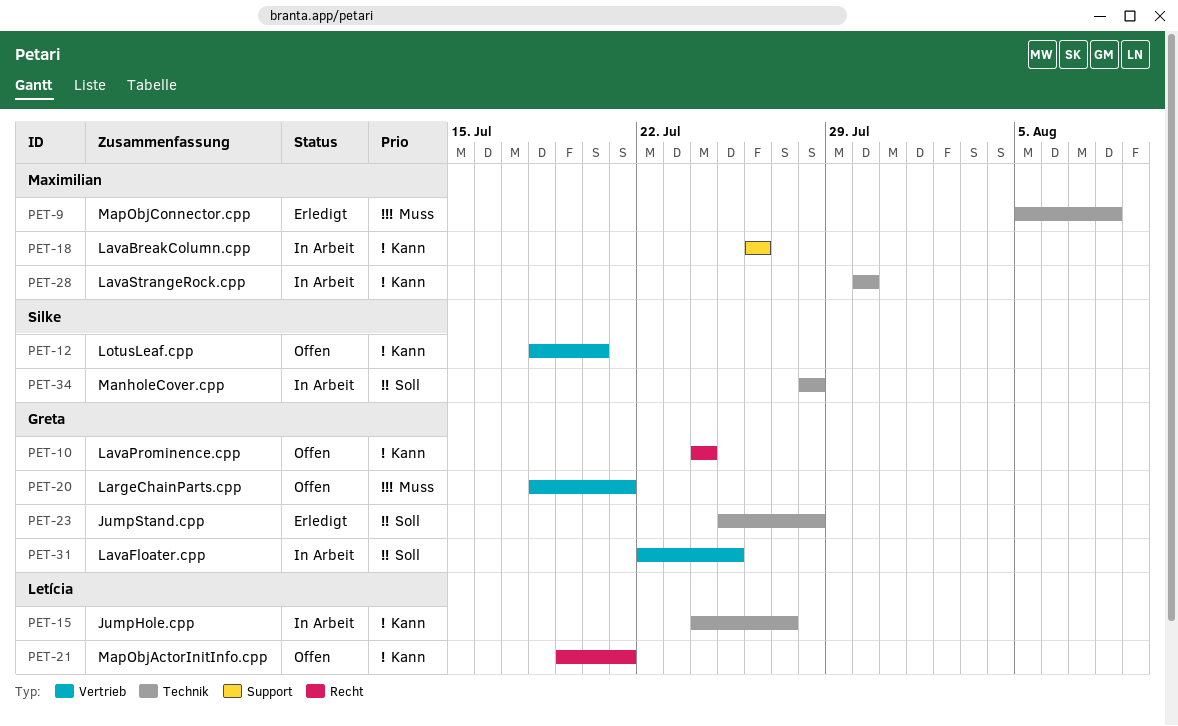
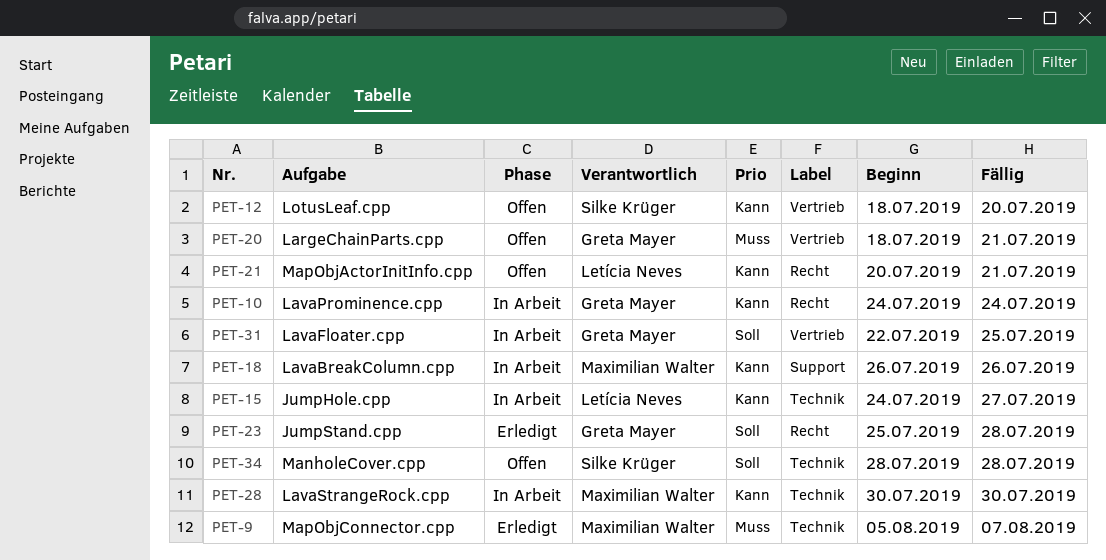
PET-9, due: Aug 8 -> Aug 7
PET-10, status: Offen -> In Arbeit
PET-21, start: Jul 19 -> Jul 20
PET-23, label: Technik -> Recht
PET-34, status: In Arbeit -> Offen

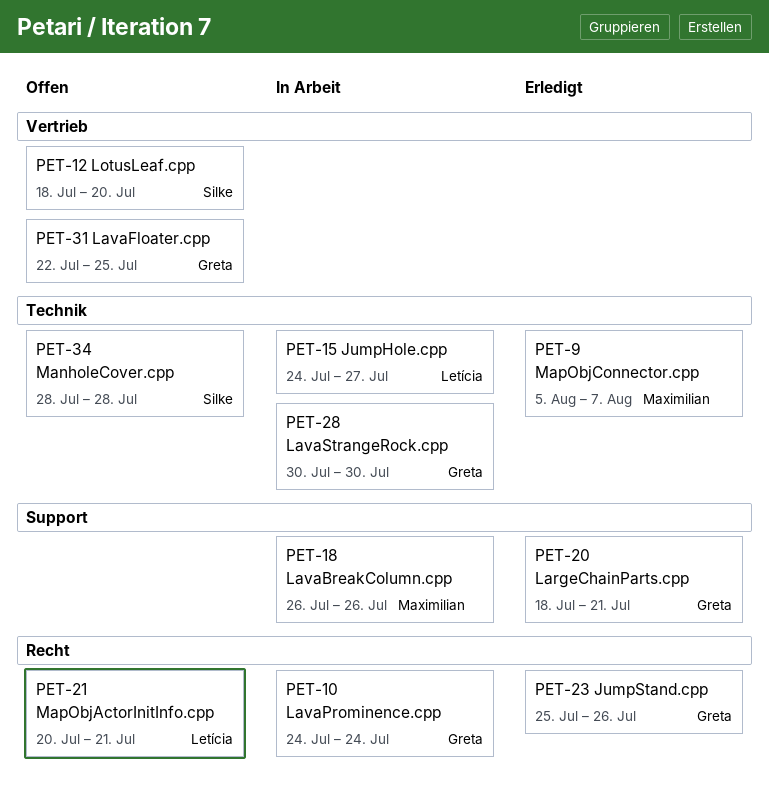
PET-20, status: Offen -> Erledigt
PET-20, label: Vertrieb -> Support
PET-23, due: Jul 28 -> Jul 26
PET-28, owner: Maximilian Walter -> Greta Mayer
PET-31, status: In Arbeit -> Offen

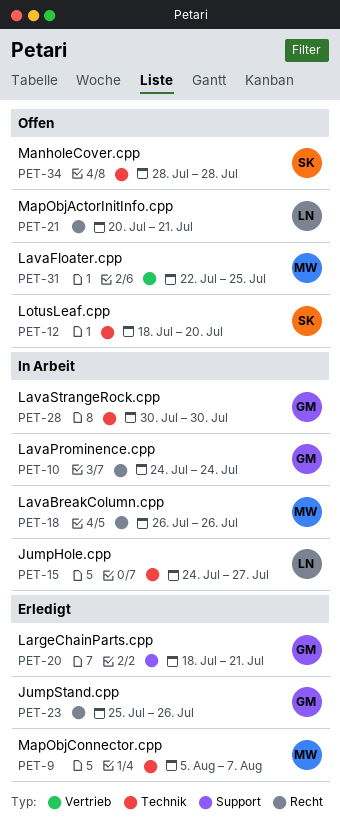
PET-12, label: Vertrieb -> Technik
PET-18, label: Support -> Recht
PET-31, owner: Greta -> Maximilian

